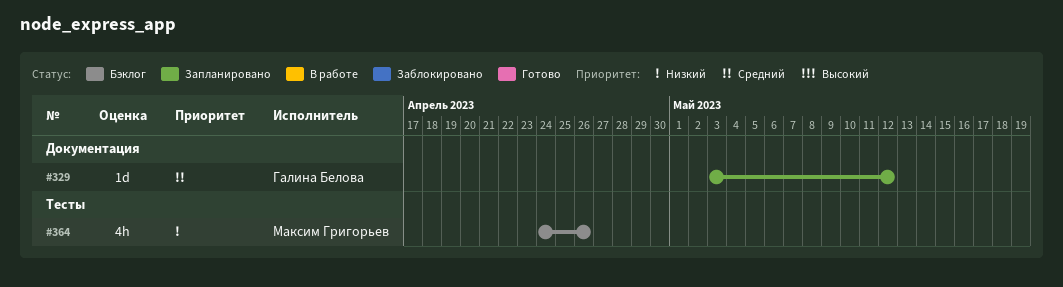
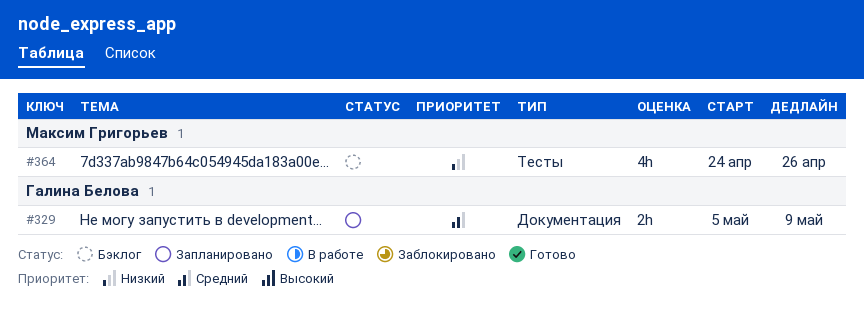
#329, estimate: 1d -> 2h
#329, start: May 3 -> May 5
#329, due: May 12 -> May 9

